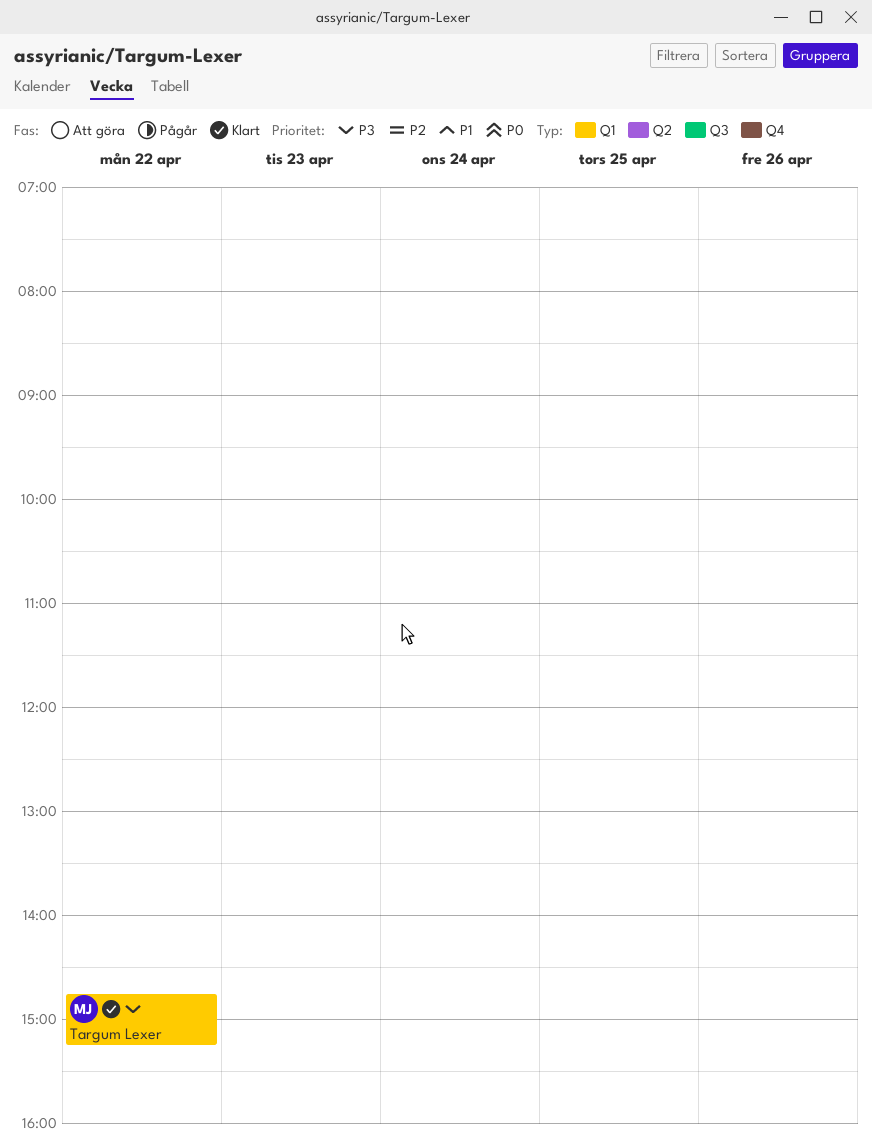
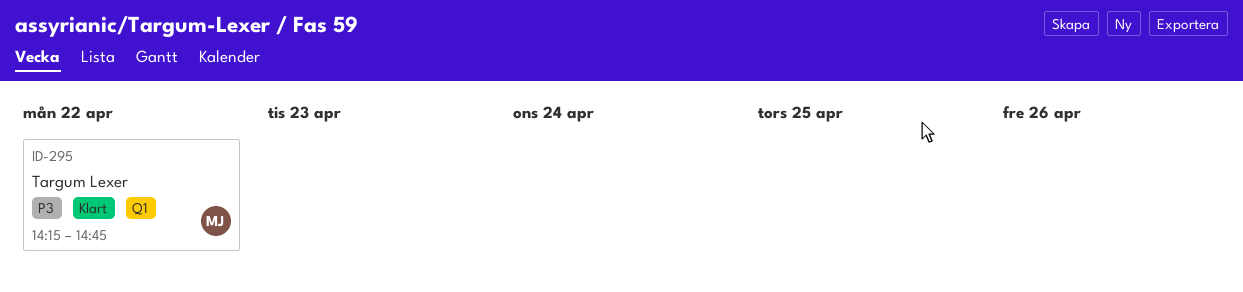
Targum Lexer, begins: 14:45 -> 14:15
Targum Lexer, ends: 15:15 -> 14:45

